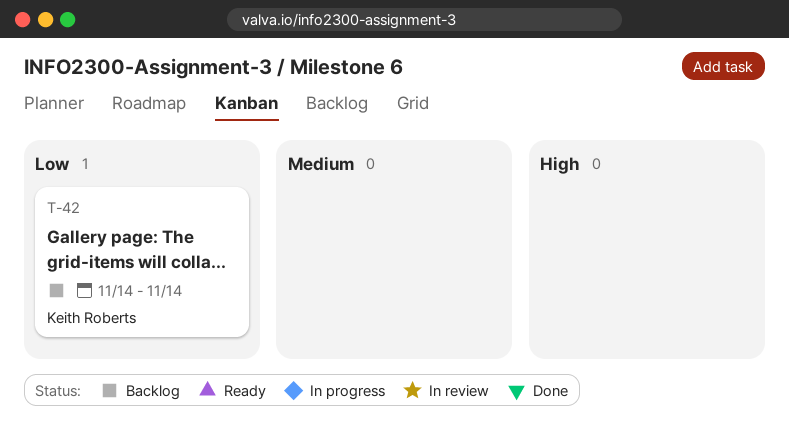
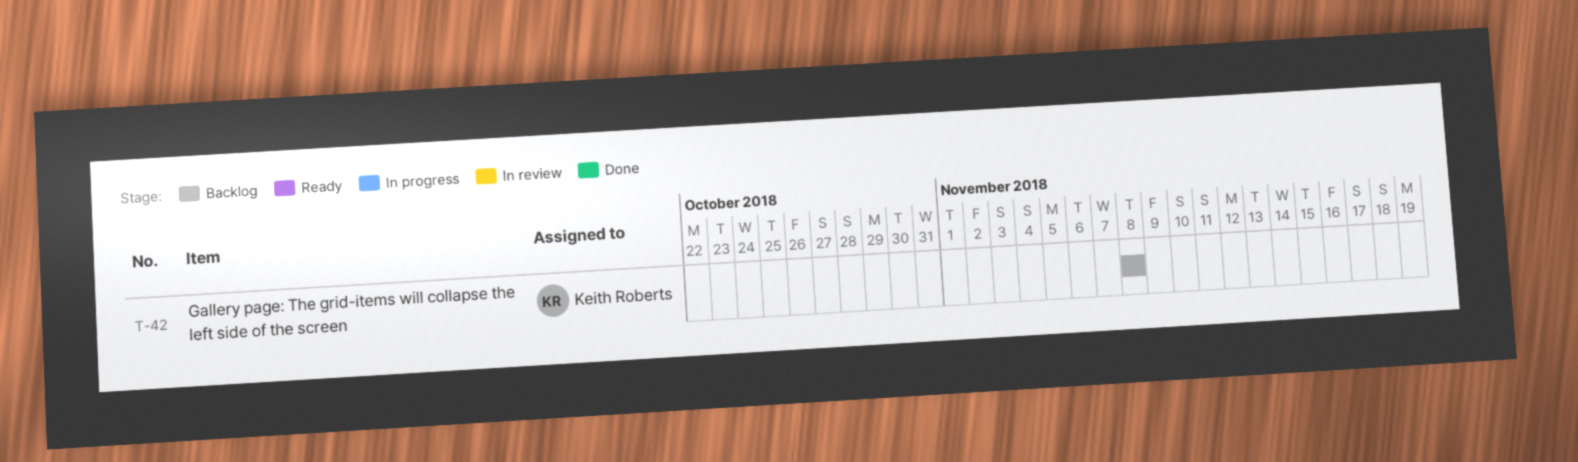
T-42, start: Nov 14 -> Nov 8
T-42, due: Nov 14 -> Nov 8

